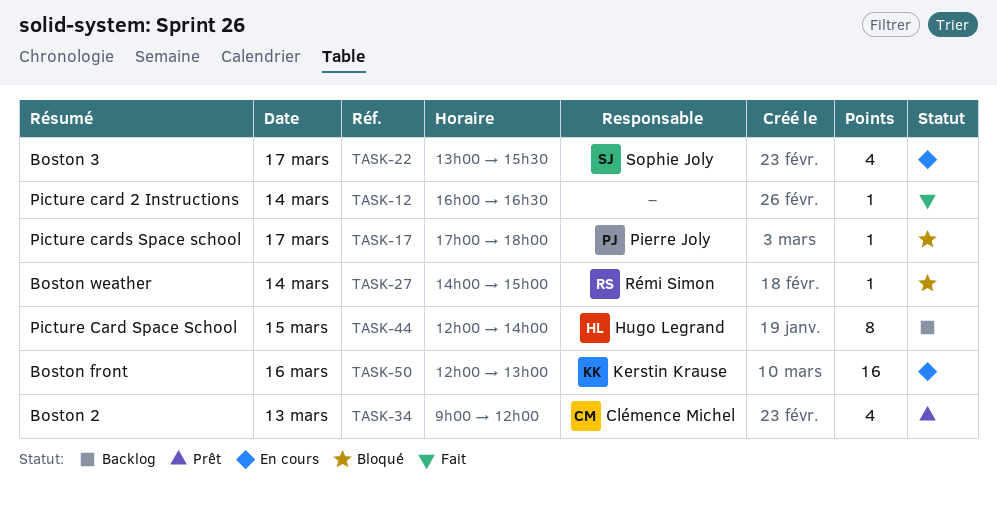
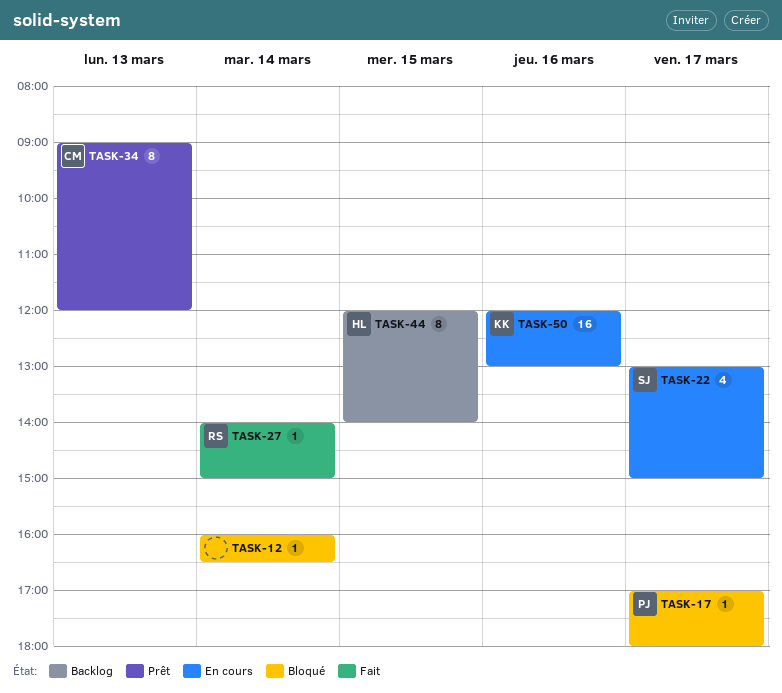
TASK-12, status: Fait -> Bloqué
TASK-22, ends: 15:30 -> 15:00
TASK-27, status: Bloqué -> Fait
TASK-34, estimate: 4 -> 8

